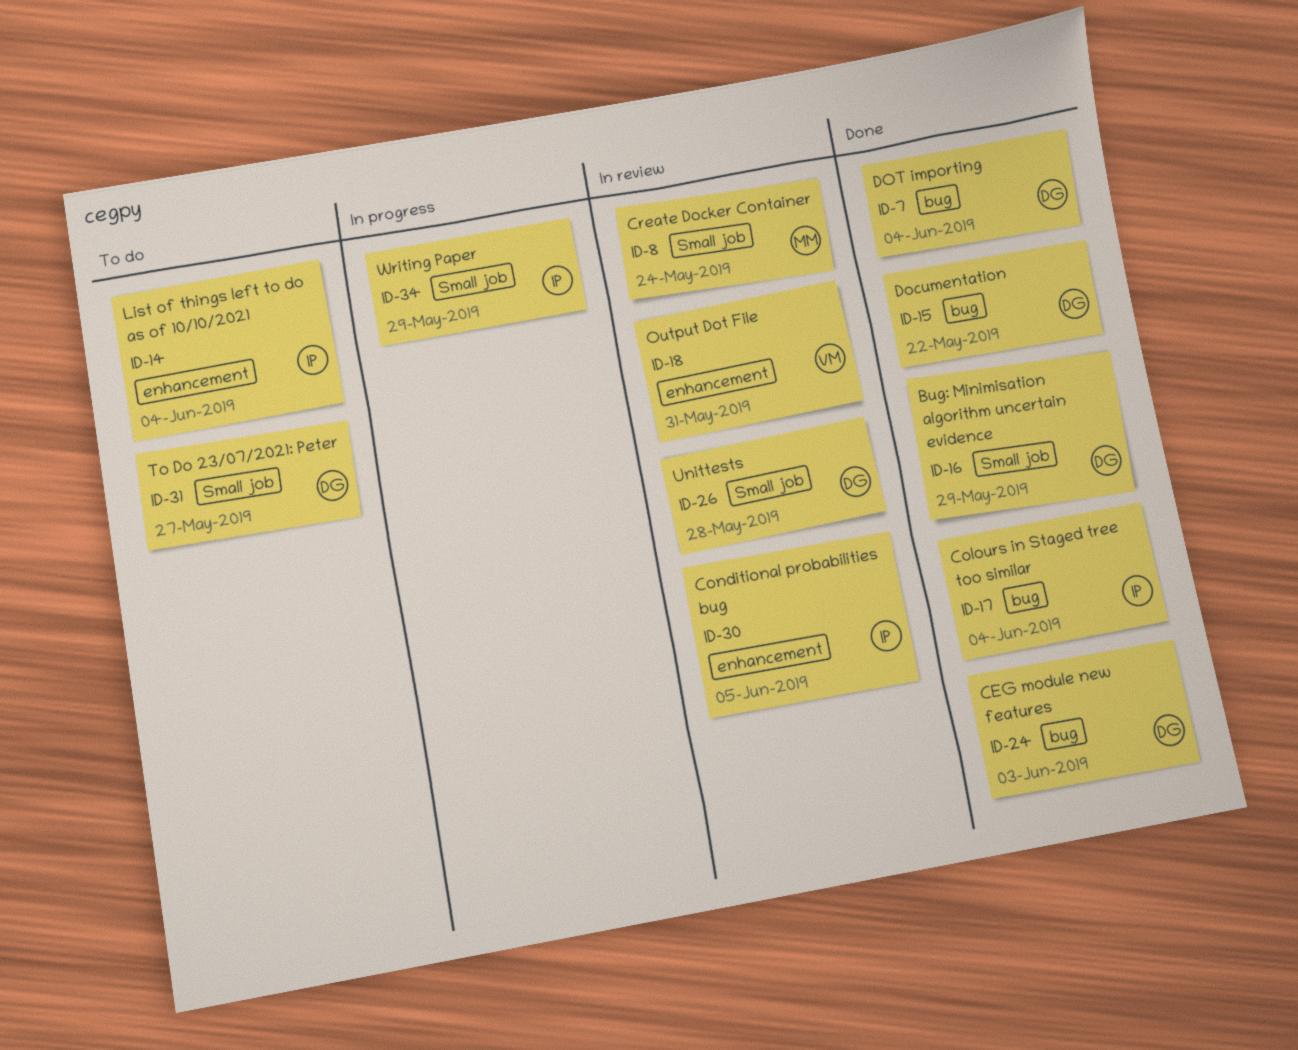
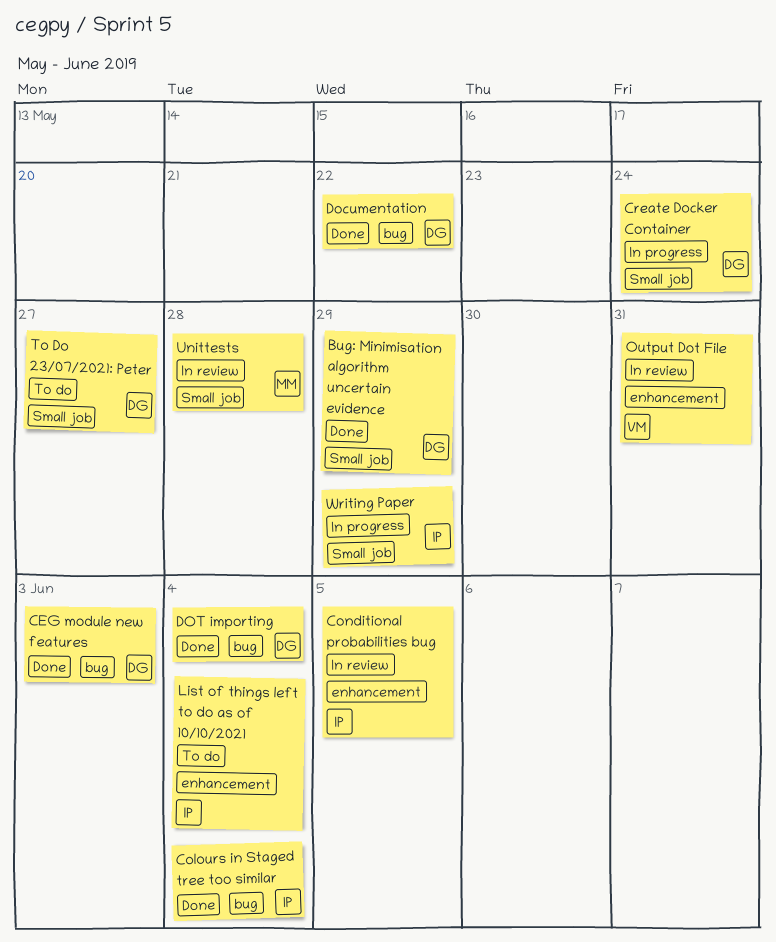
Create Docker Container, status: In review -> In progress
Create Docker Container, owner: MM -> DG
Unittests, owner: DG -> MM

